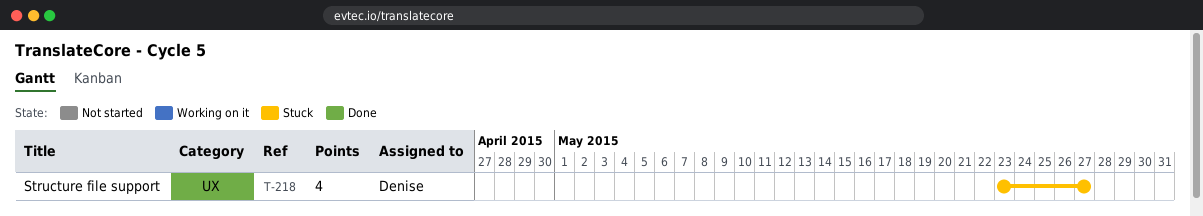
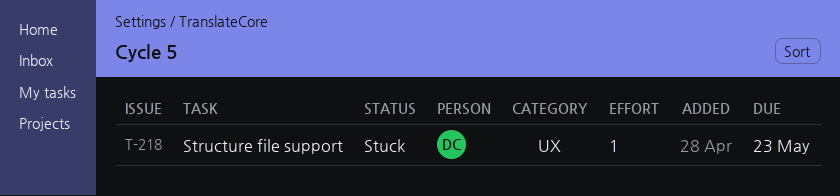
T-218, estimate: 4 -> 1
T-218, due: May 27 -> May 23

